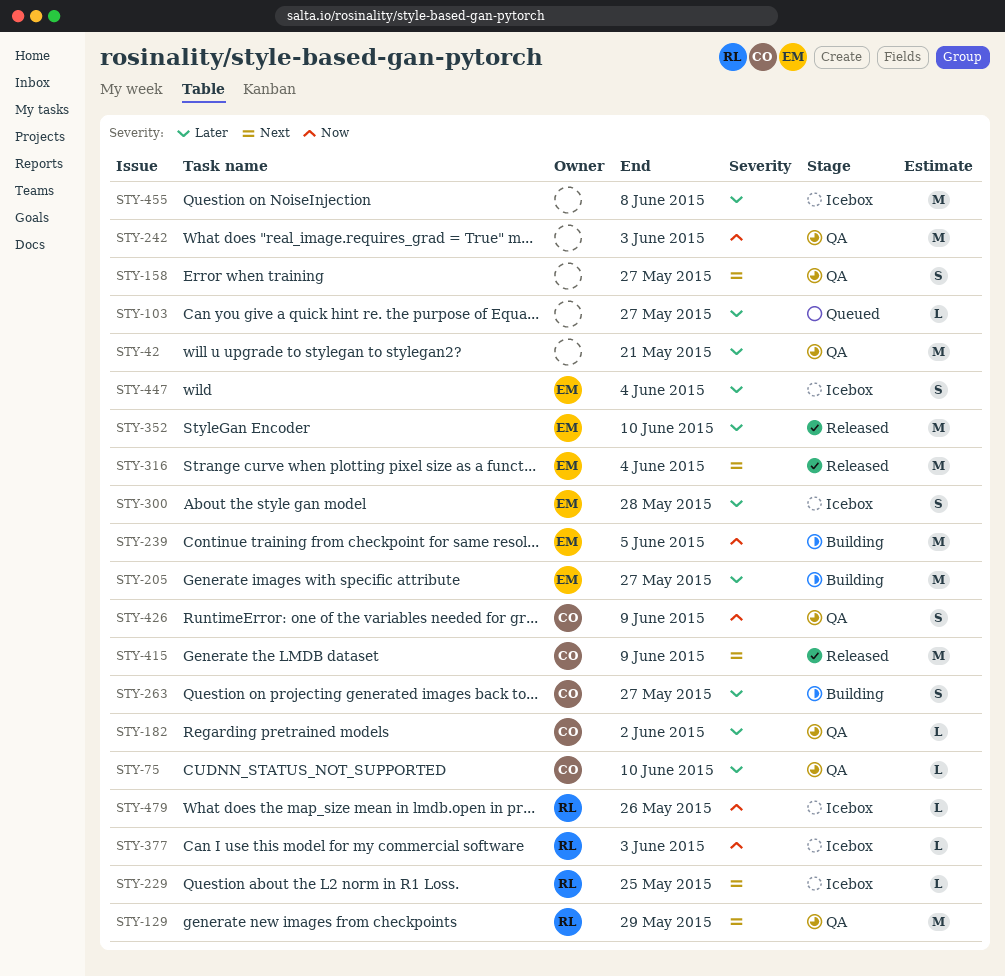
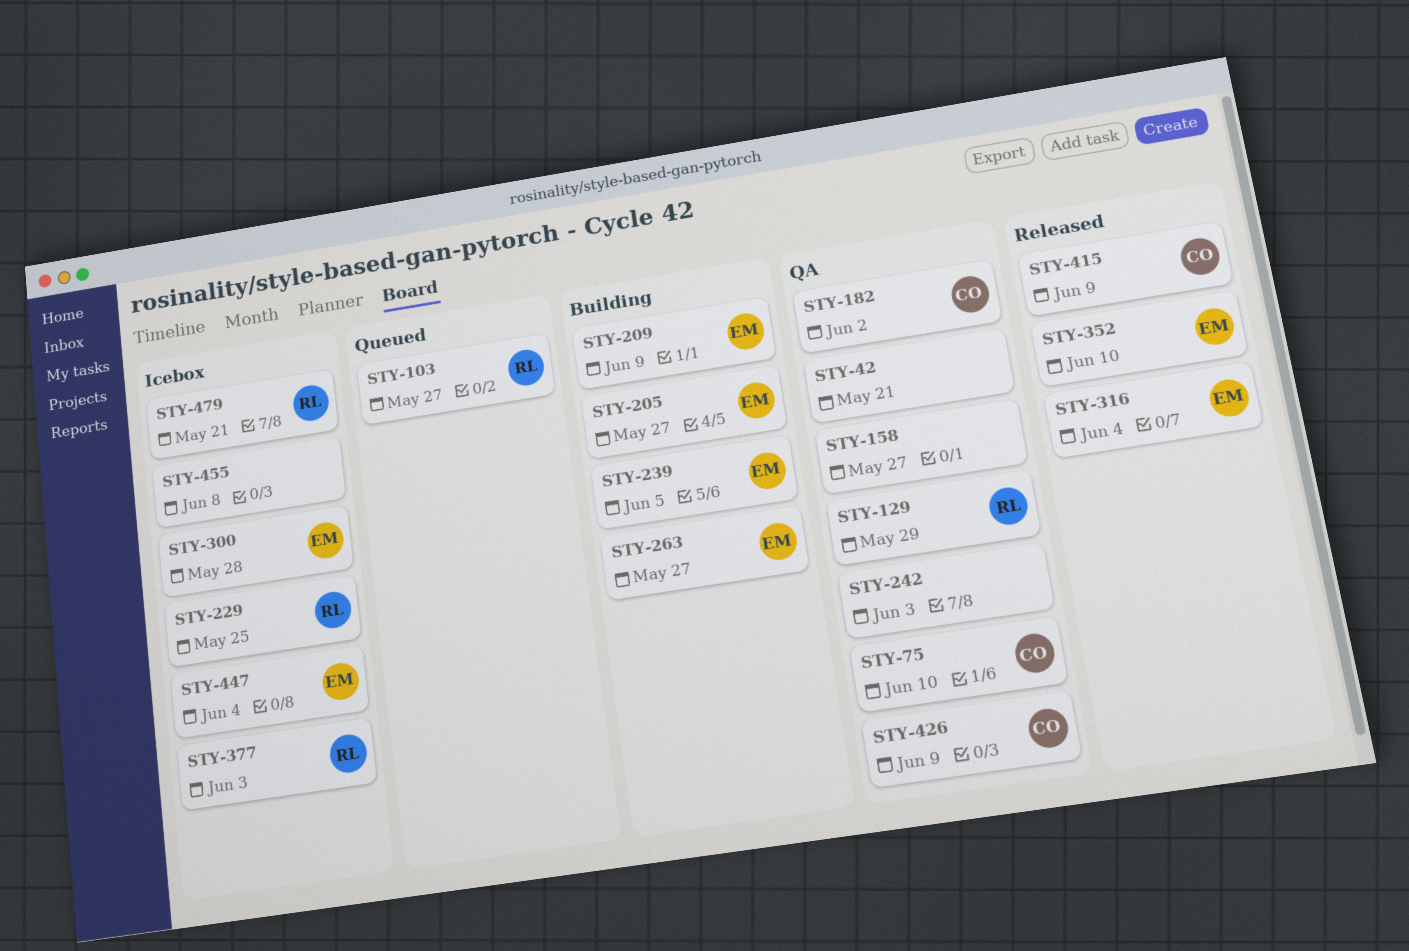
STY-103, owner: none -> RL
STY-209: none -> present
STY-263, owner: CO -> EM
STY-479, due: May 26 -> May 21

